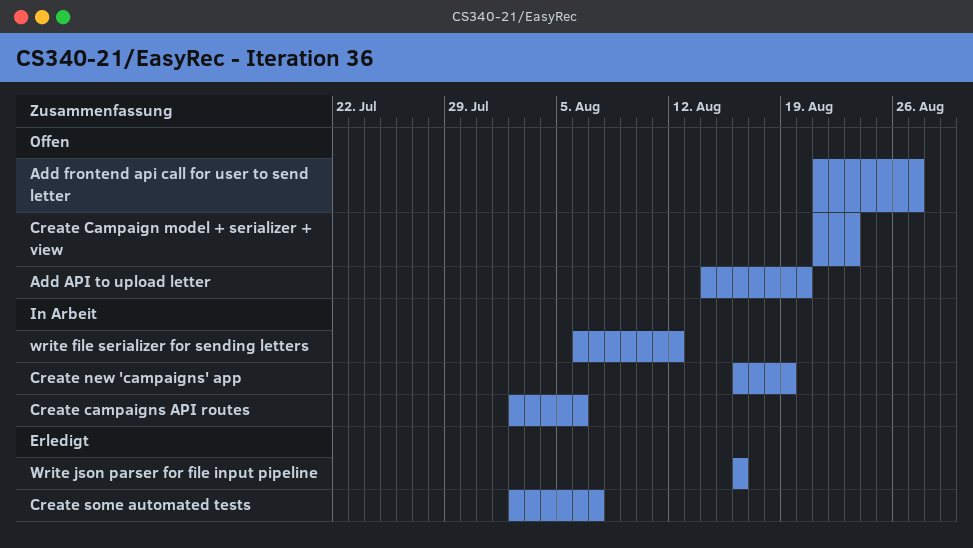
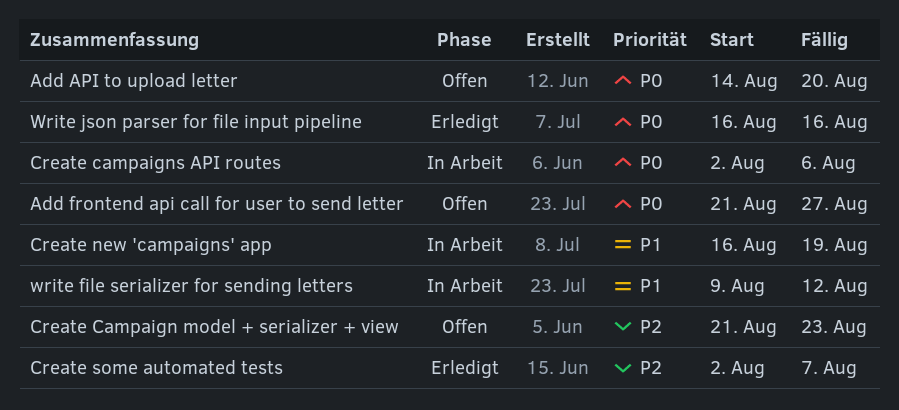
write file serializer for sending letters, start: Aug 6 -> Aug 9

